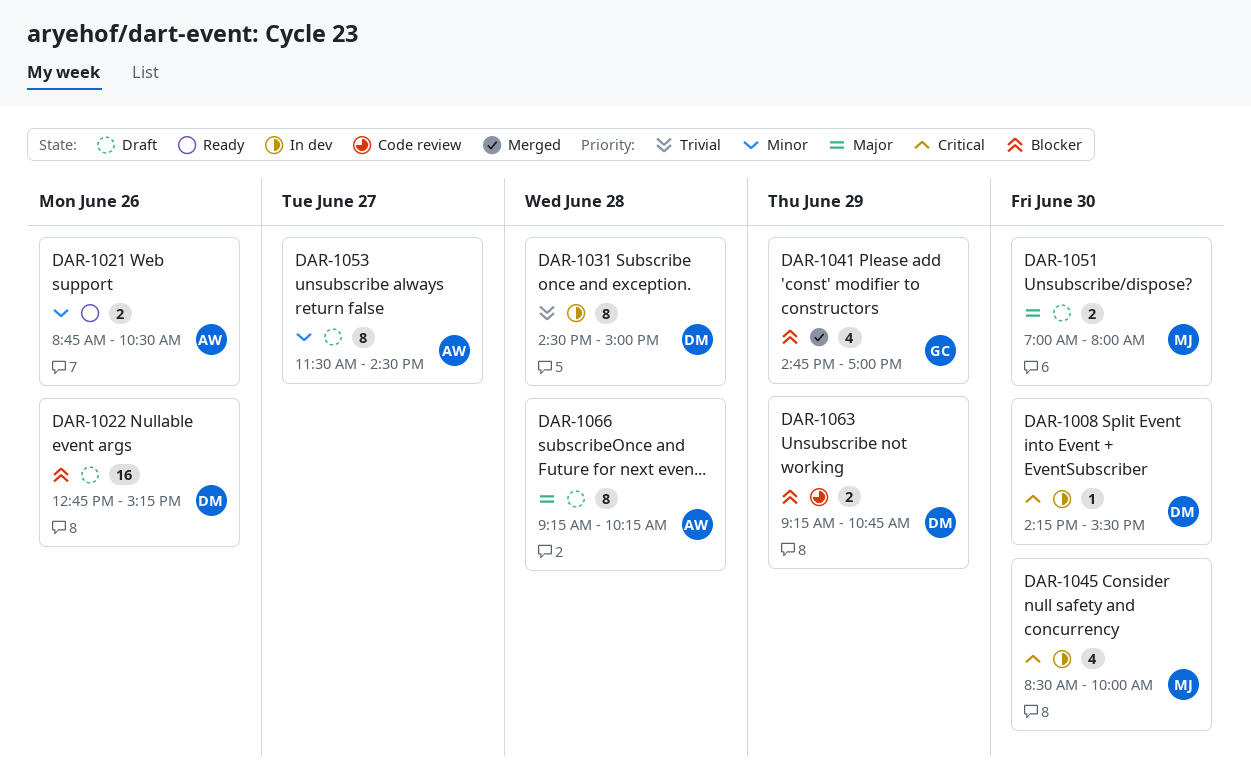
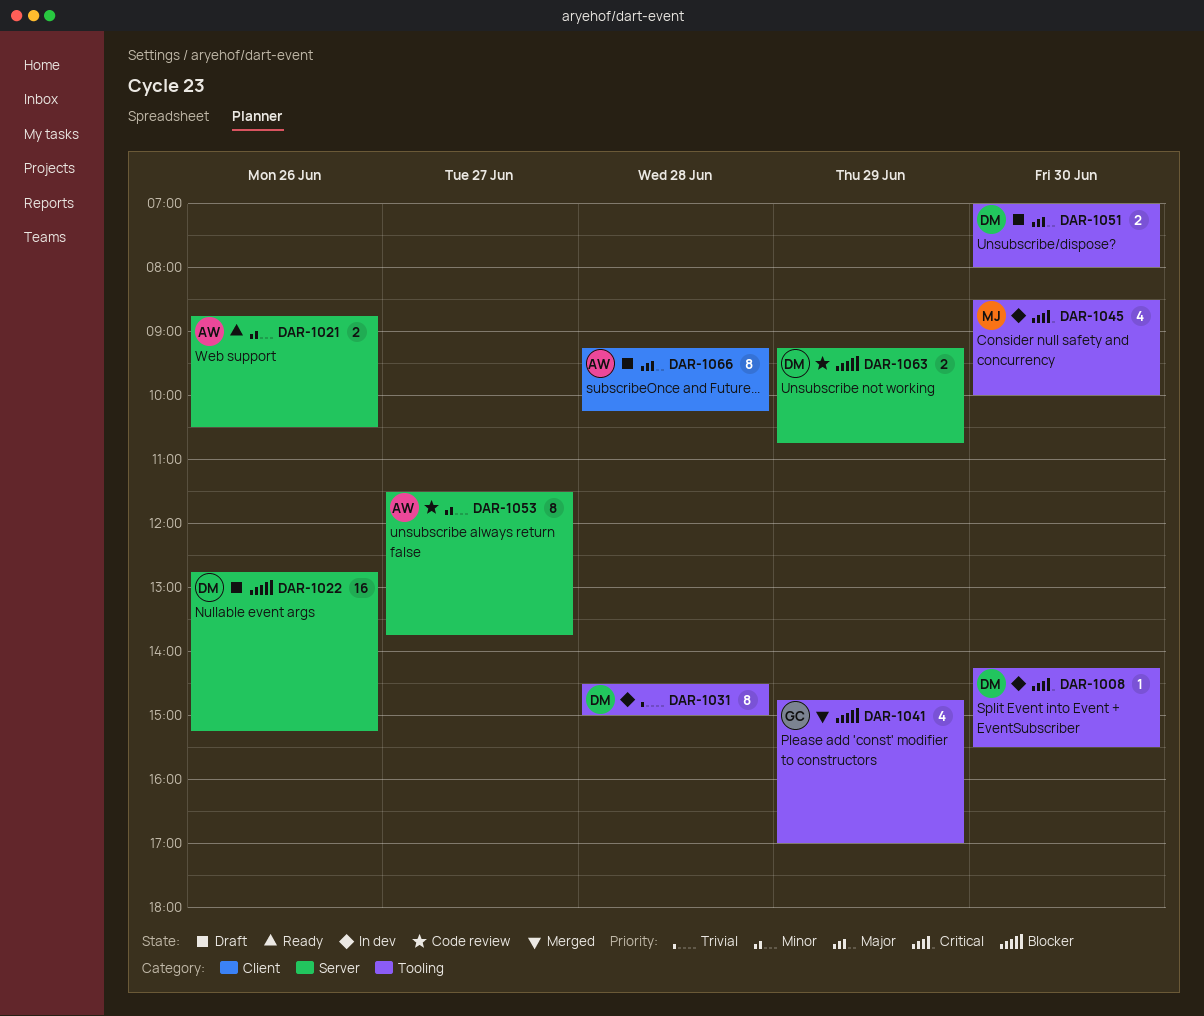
DAR-1051, owner: MJ -> DM
DAR-1053, status: Draft -> Code review
DAR-1053, ends: 14:30 -> 13:45

